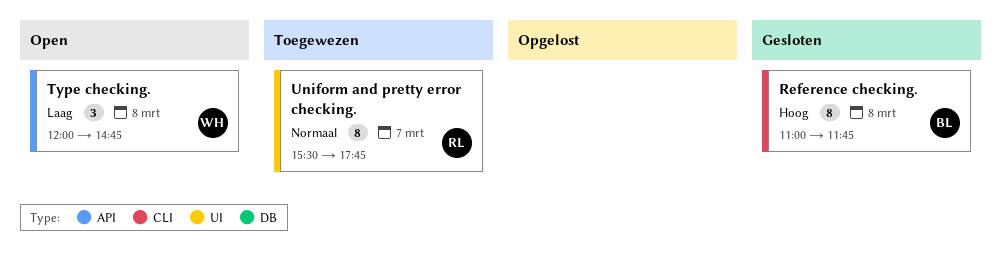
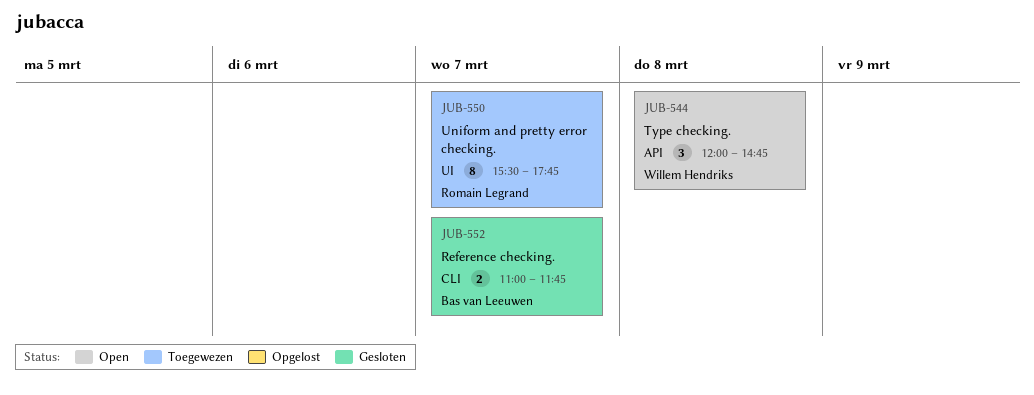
Reference checking., estimate: 8 -> 2
Reference checking., day: Mar 8 -> Mar 7

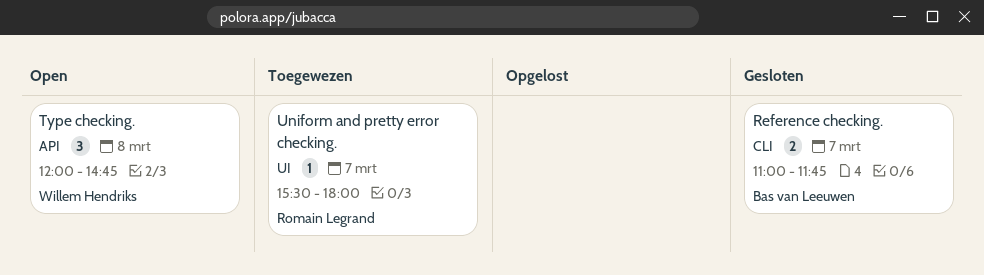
Uniform and pretty error checking., estimate: 8 -> 1
Uniform and pretty error checking., ends: 17:45 -> 18:00

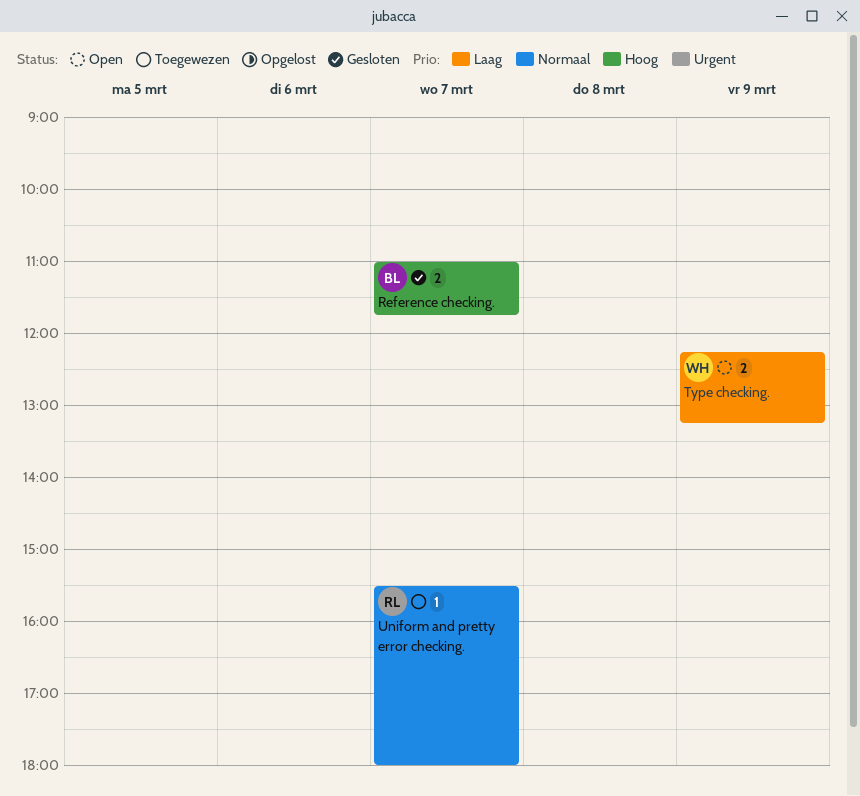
Type checking., estimate: 3 -> 2
Type checking., day: Mar 8 -> Mar 9
Type checking., begins: 12:00 -> 12:15
Type checking., ends: 14:45 -> 13:15

